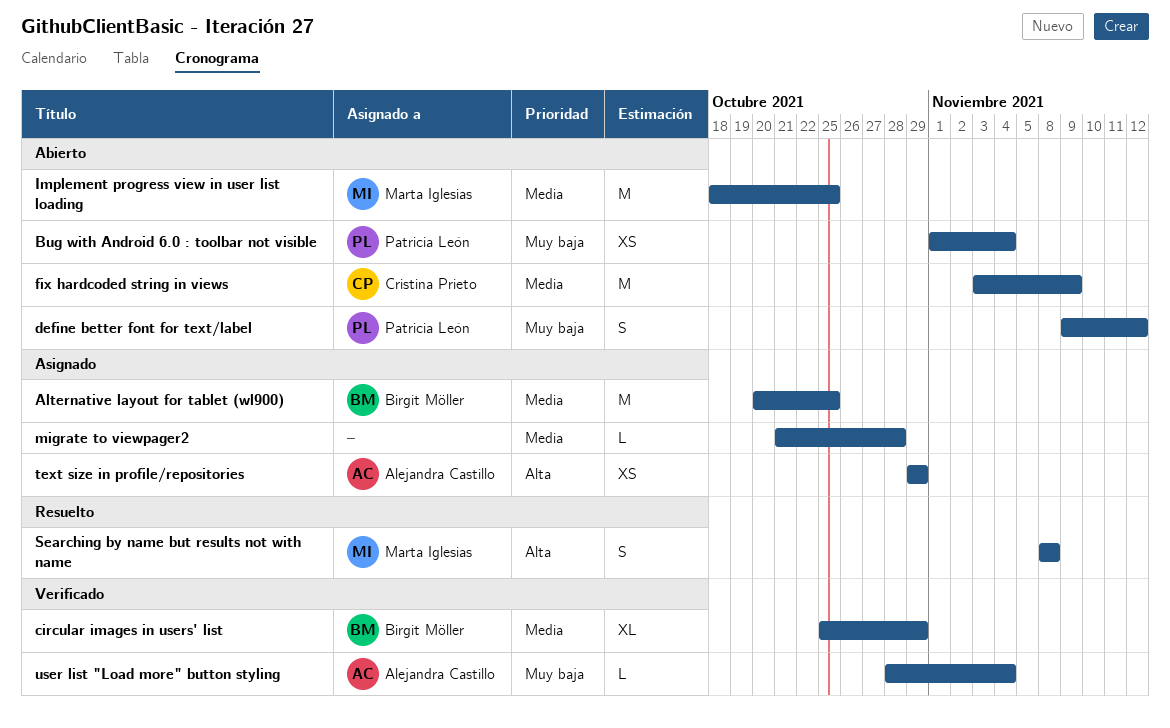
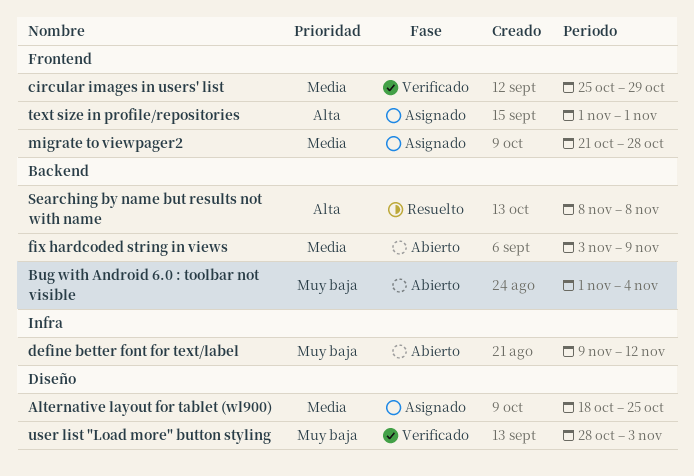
Alternative layout for tablet (wl900), start: Oct 20 -> Oct 18
Implement progress view in user list loading: present -> none
text size in profile/repositories, start: Oct 29 -> Nov 1
text size in profile/repositories, due: Oct 29 -> Nov 1
user list "Load more" button styling, due: Nov 4 -> Nov 3

